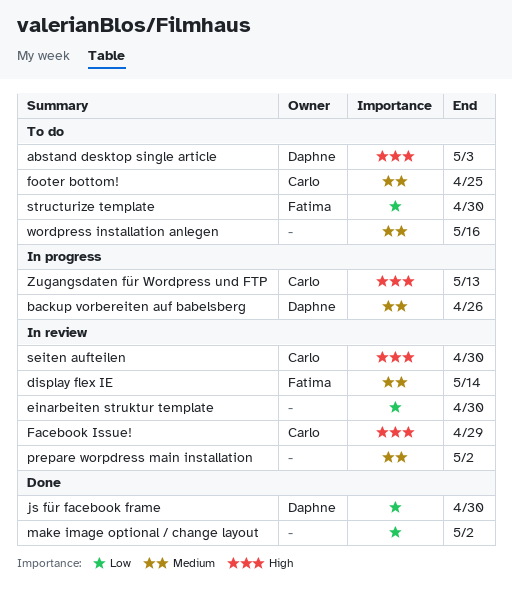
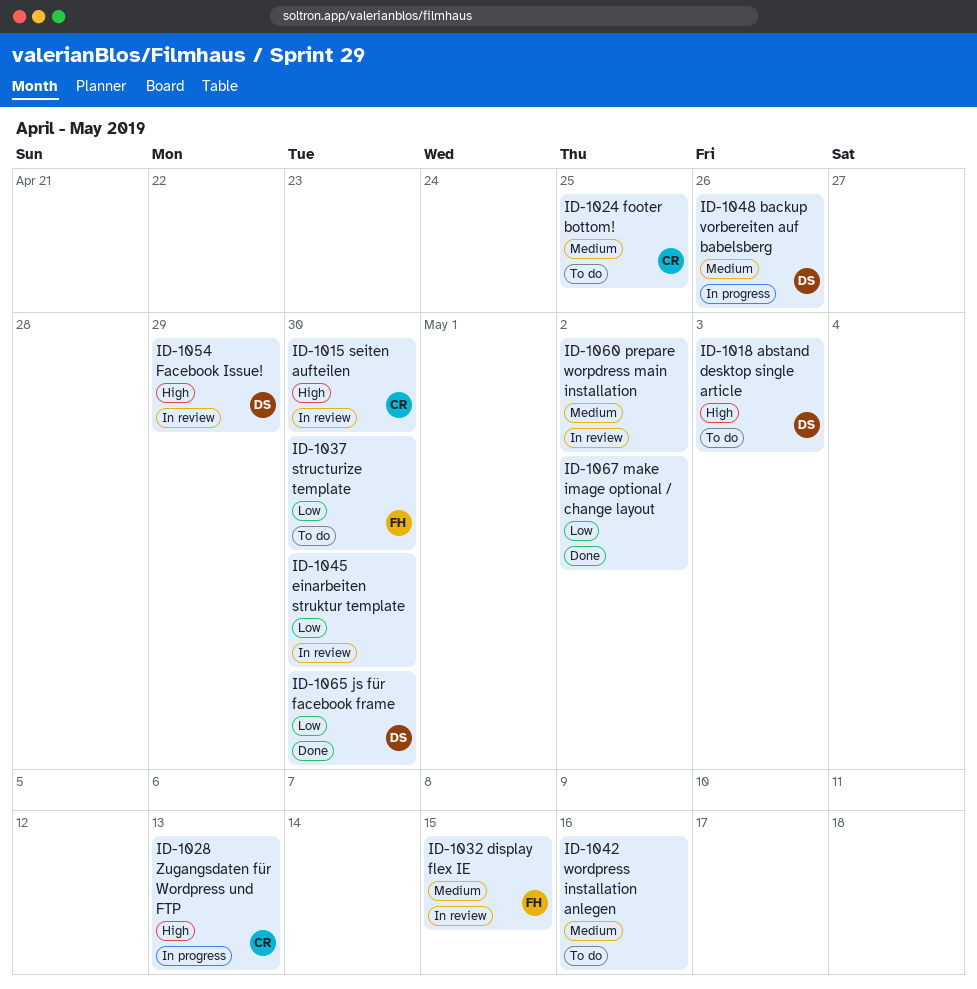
display flex IE, due: May 14 -> May 15
Facebook Issue!, owner: Carlo -> Daphne

